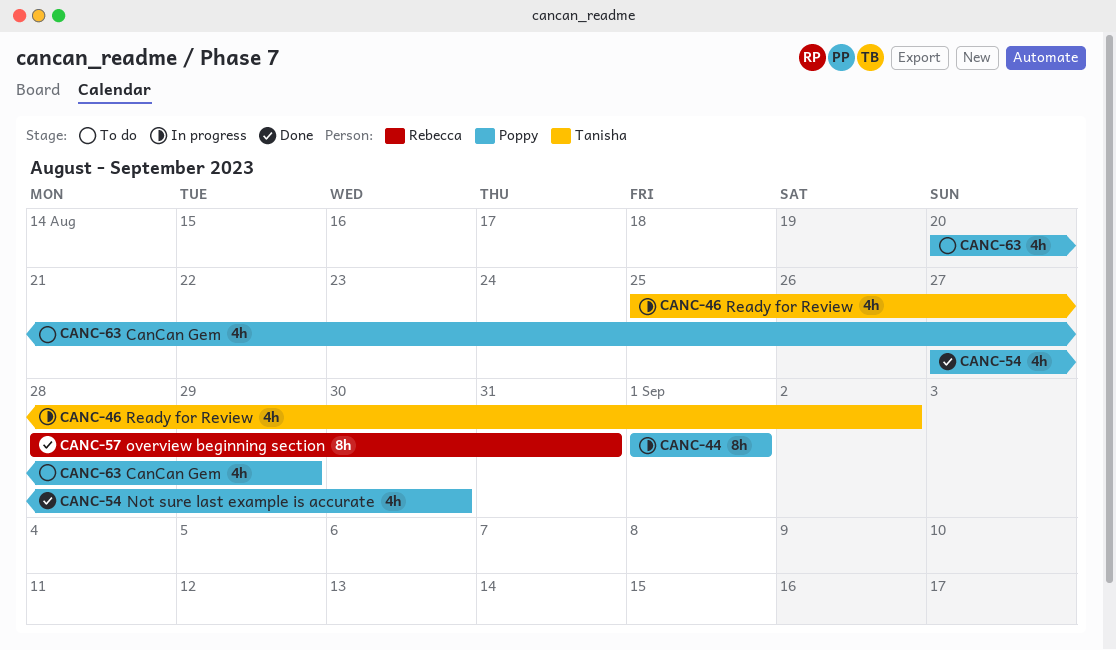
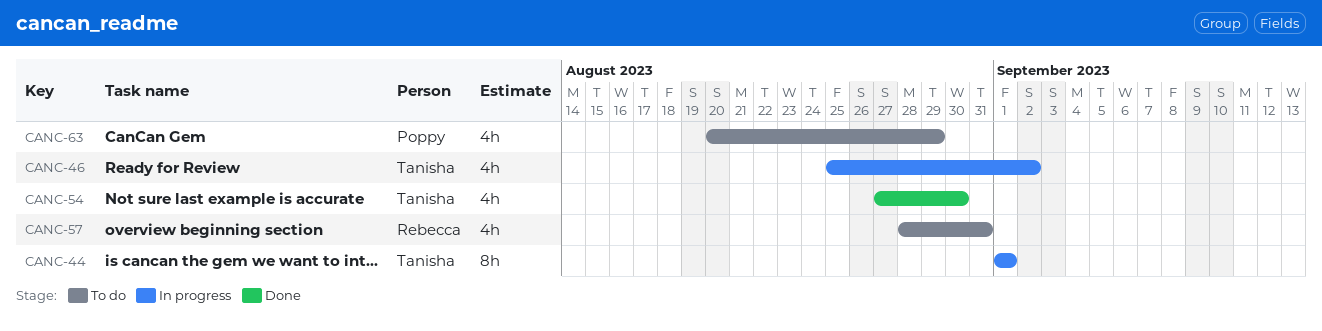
CANC-44, owner: Poppy -> Tanisha
CANC-54, owner: Poppy -> Tanisha
CANC-57, status: Done -> To do
CANC-57, estimate: 8h -> 4h

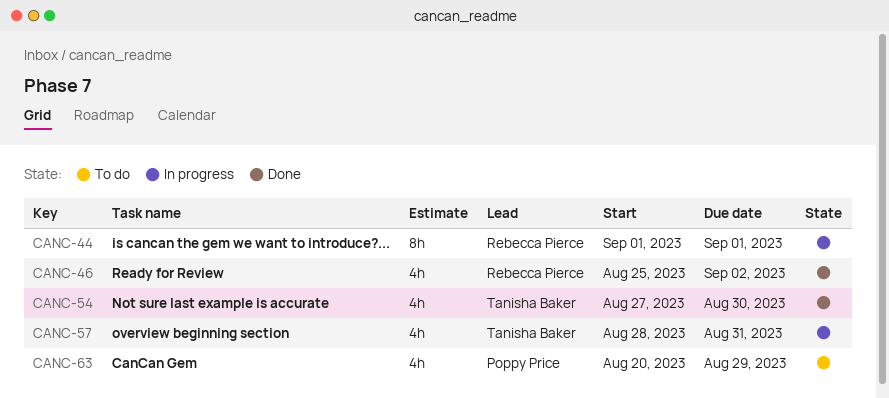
CANC-44, owner: Tanisha Baker -> Rebecca Pierce
CANC-46, status: In progress -> Done
CANC-46, owner: Tanisha Baker -> Rebecca Pierce
CANC-57, status: To do -> In progress
CANC-57, owner: Rebecca Pierce -> Tanisha Baker

